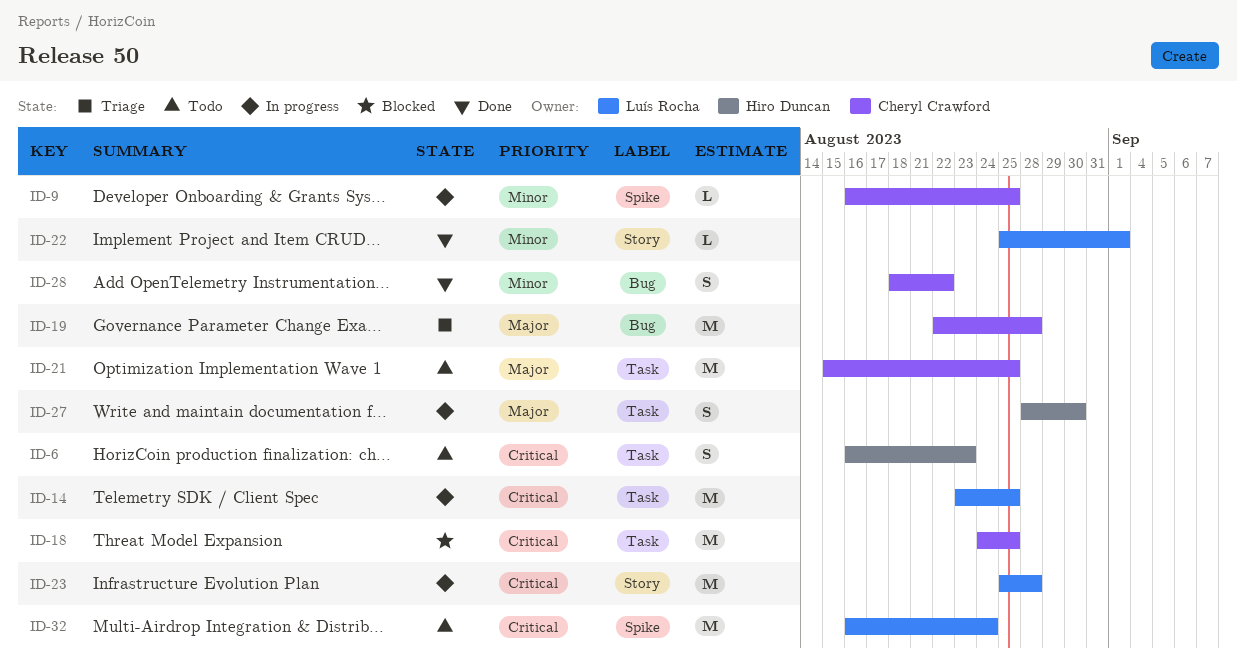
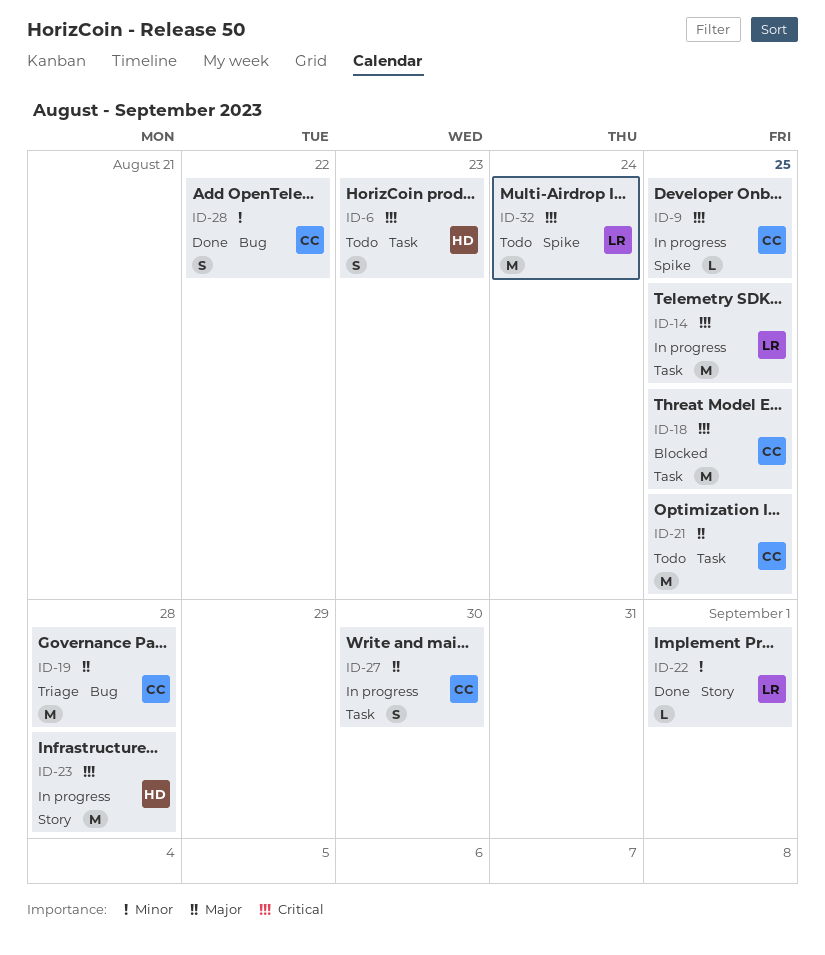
ID-9, priority: Minor -> Critical
ID-23, owner: Luís Rocha -> Hiro Duncan
ID-27, owner: Hiro Duncan -> Cheryl Crawford

